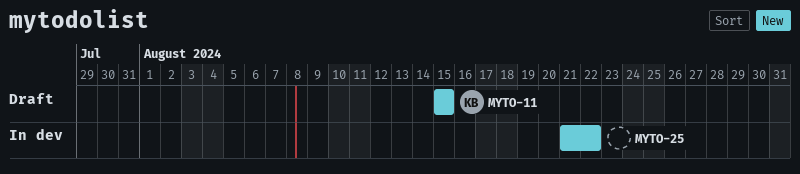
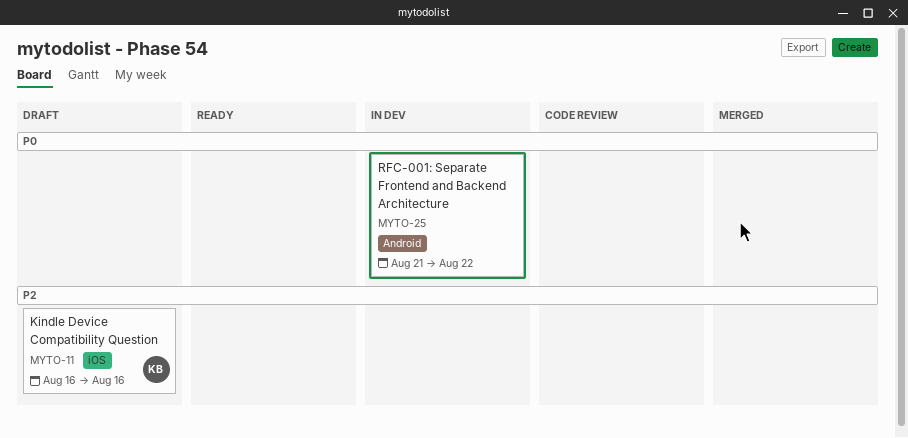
MYTO-11, start: Aug 15 -> Aug 16
MYTO-11, due: Aug 15 -> Aug 16

